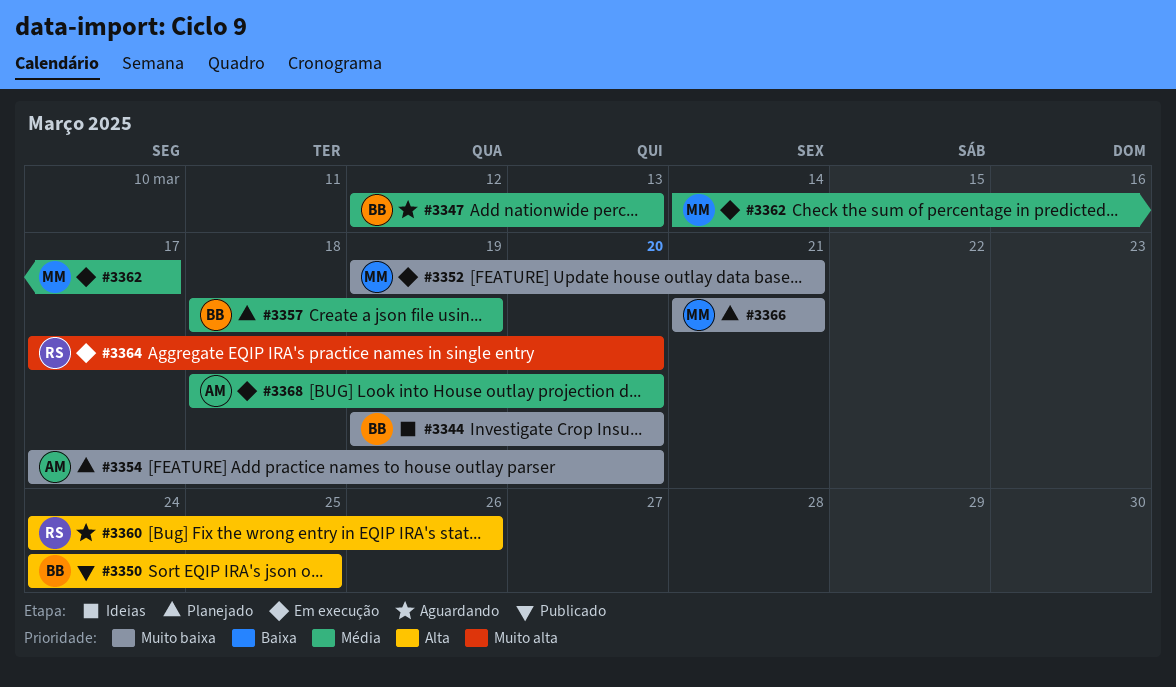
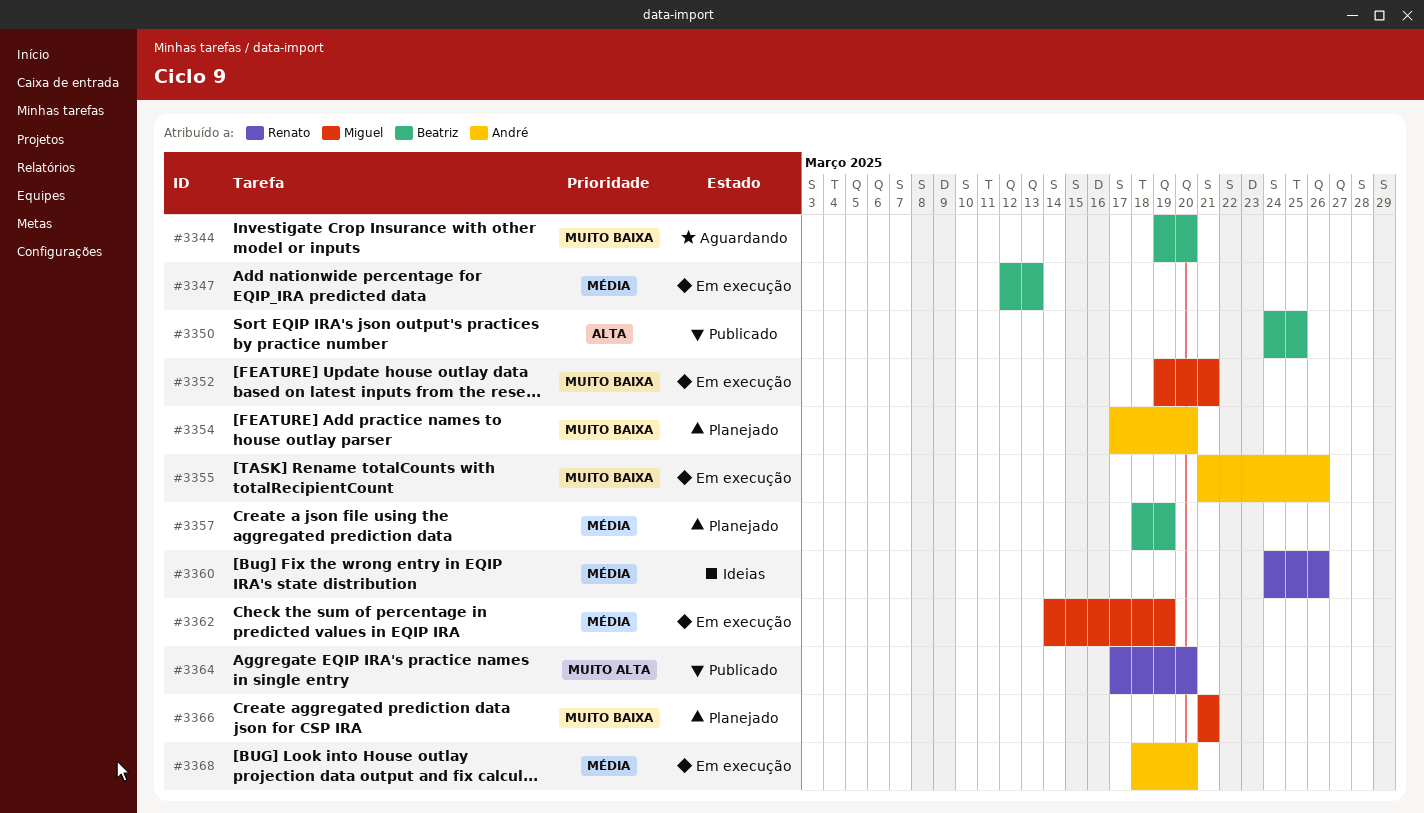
#3344, status: Ideias -> Aguardando
#3347, status: Aguardando -> Em execução
#3355: none -> present
#3360, status: Aguardando -> Ideias
#3360, priority: Alta -> Média
#3362, due: Mar 17 -> Mar 19
#3364, status: Em execução -> Publicado

